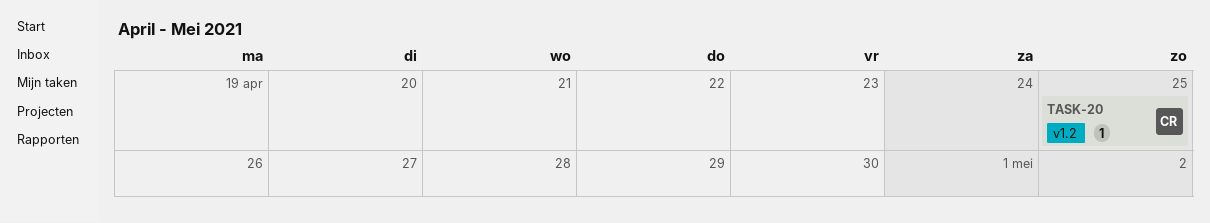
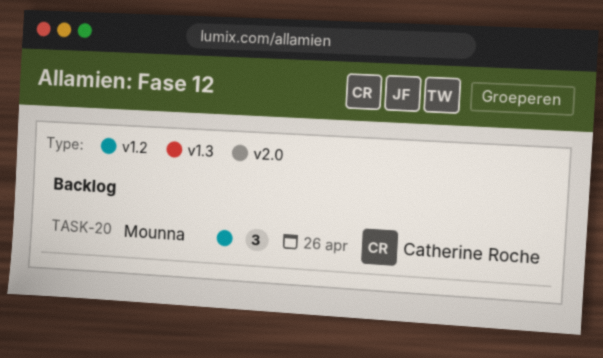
TASK-20, estimate: 1 -> 3
TASK-20, due: Apr 25 -> Apr 26

